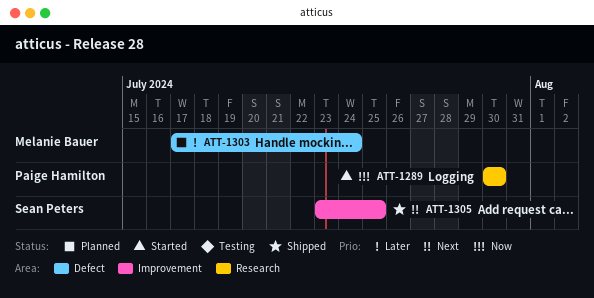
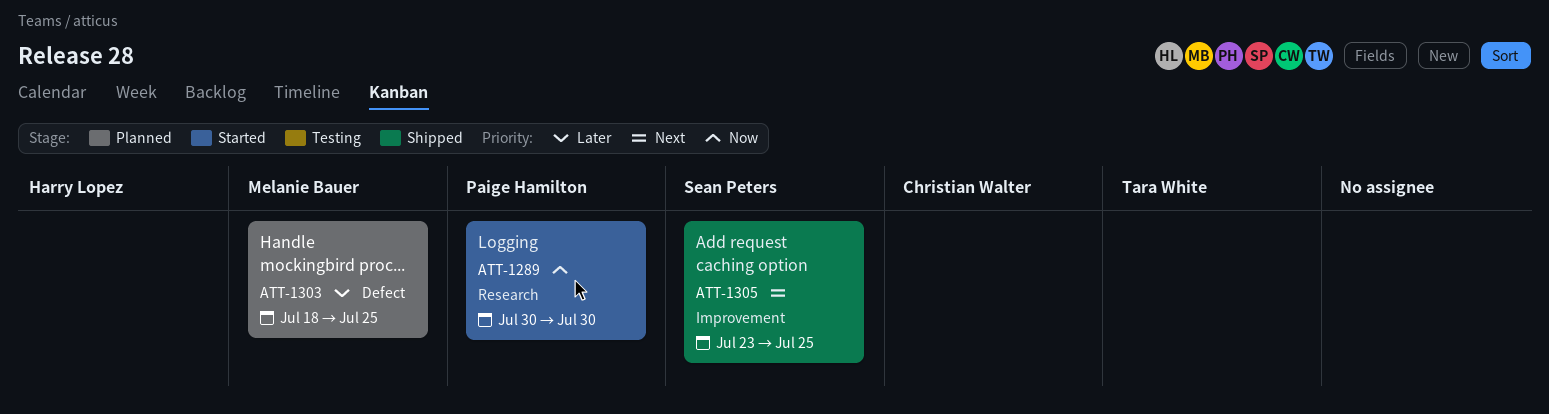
ATT-1303, start: Jul 17 -> Jul 18
ATT-1303, due: Jul 24 -> Jul 25

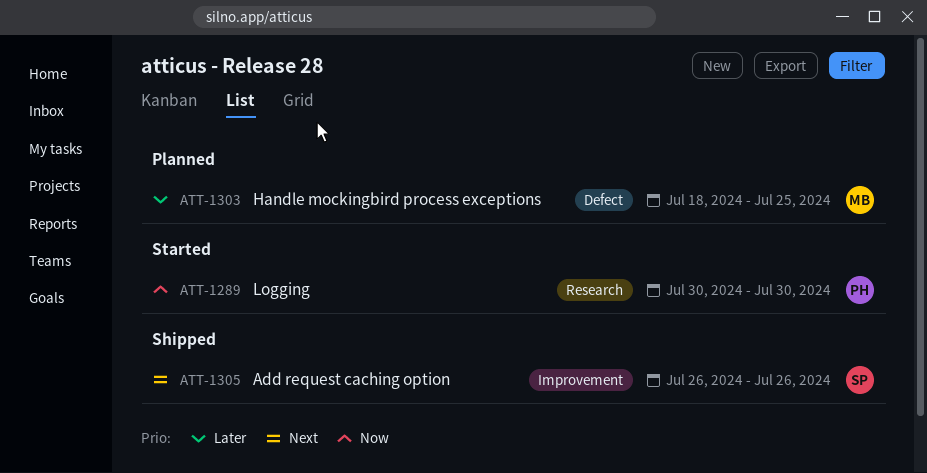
ATT-1305, start: Jul 23 -> Jul 26
ATT-1305, due: Jul 25 -> Jul 26

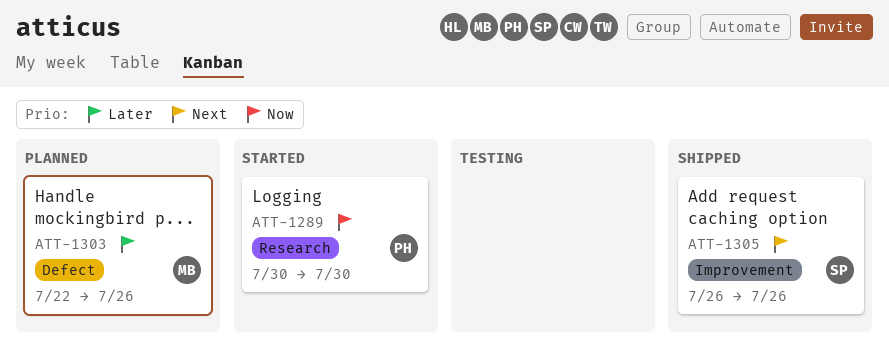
ATT-1303, start: Jul 18 -> Jul 22
ATT-1303, due: Jul 25 -> Jul 26

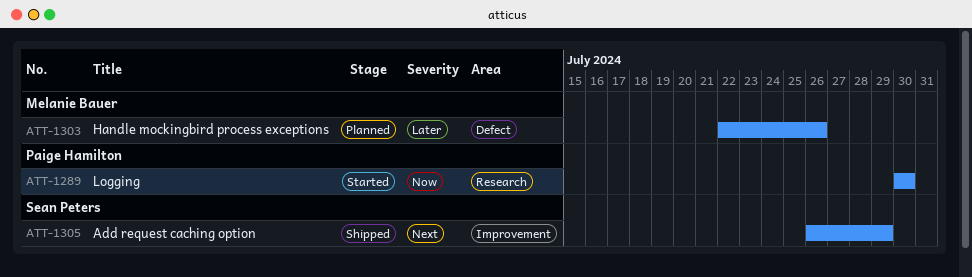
ATT-1305, due: Jul 26 -> Jul 29

